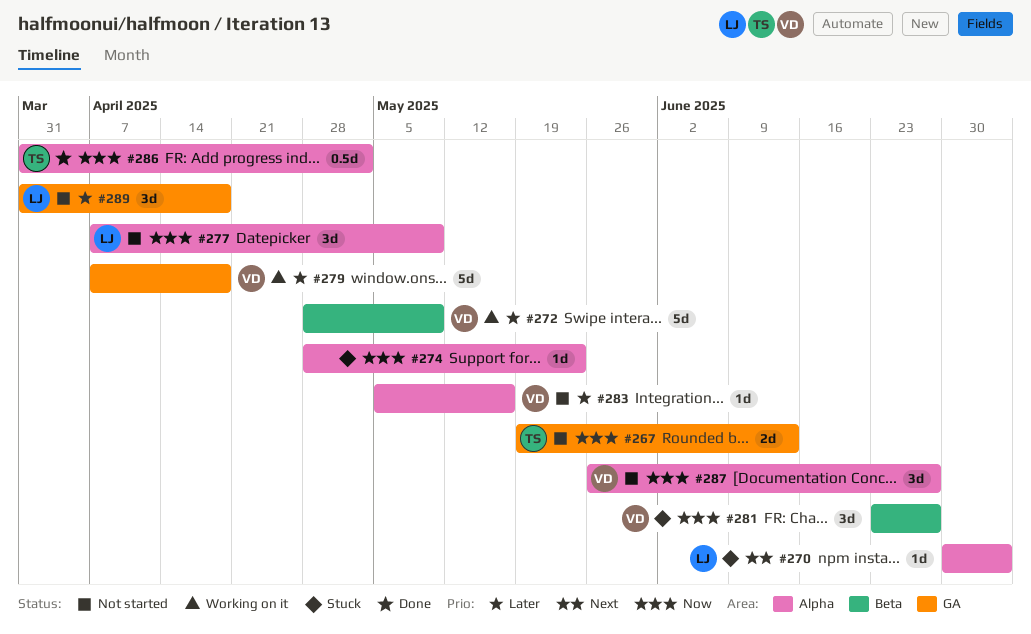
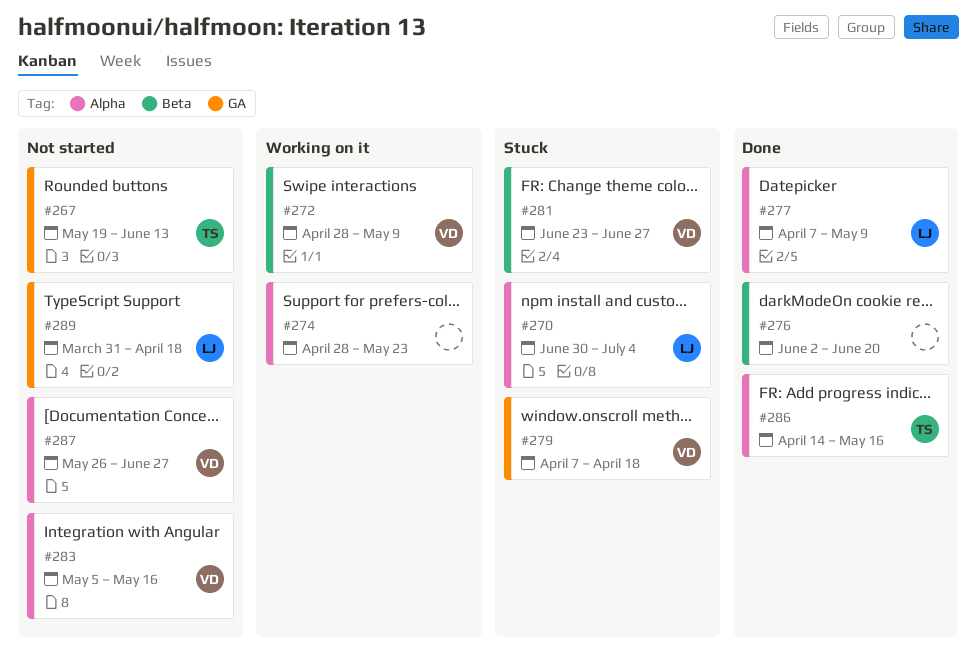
#274, status: Stuck -> Working on it
#276: none -> present
#277, status: Not started -> Done
#279, status: Working on it -> Stuck
#286, start: Mar 31 -> Apr 14
#286, due: May 2 -> May 16

